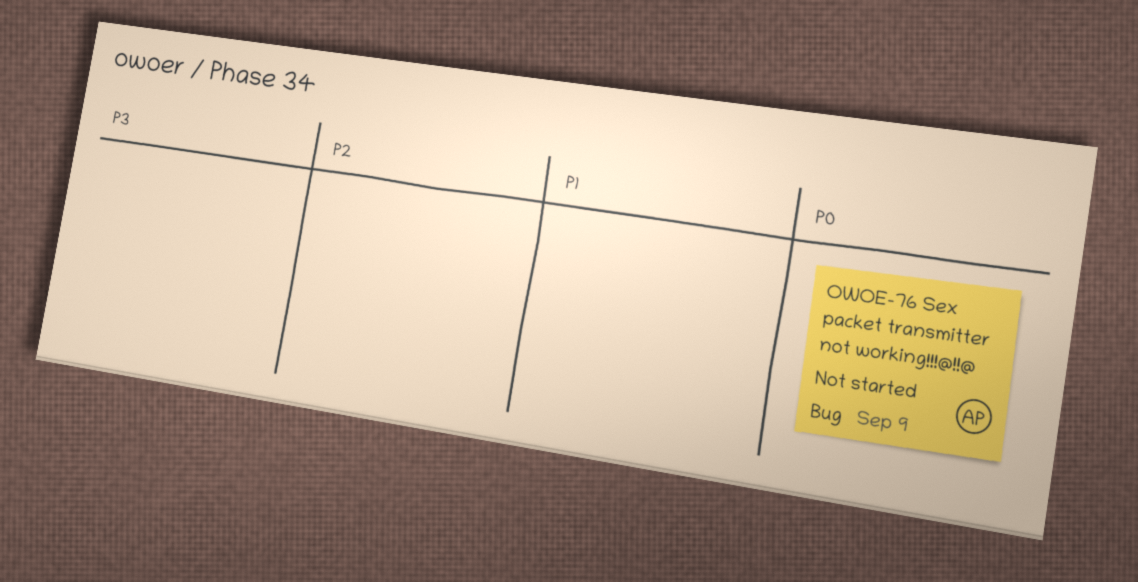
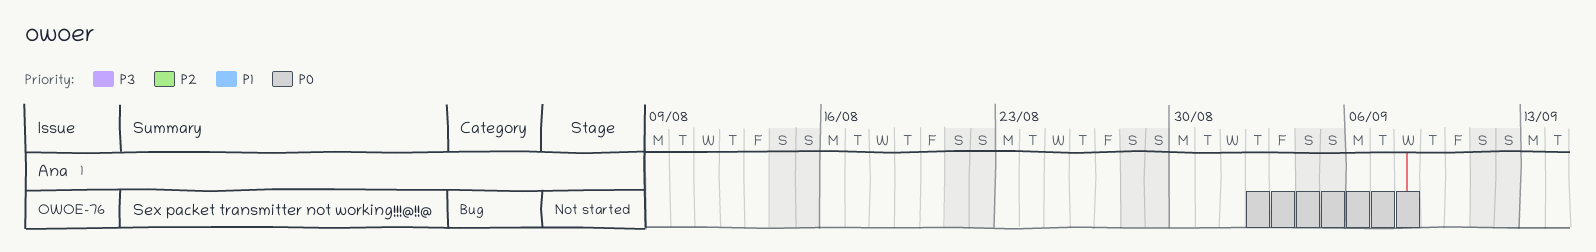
OWOE-76, due: Sep 9 -> Sep 8

